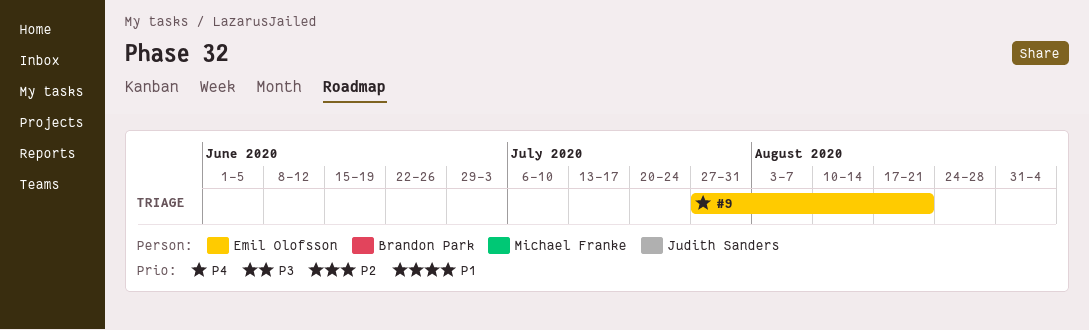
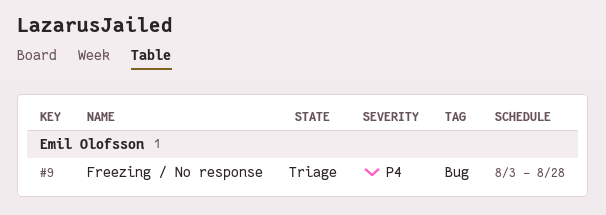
#9, start: Jul 27 -> Aug 3
#9, due: Aug 21 -> Aug 28

